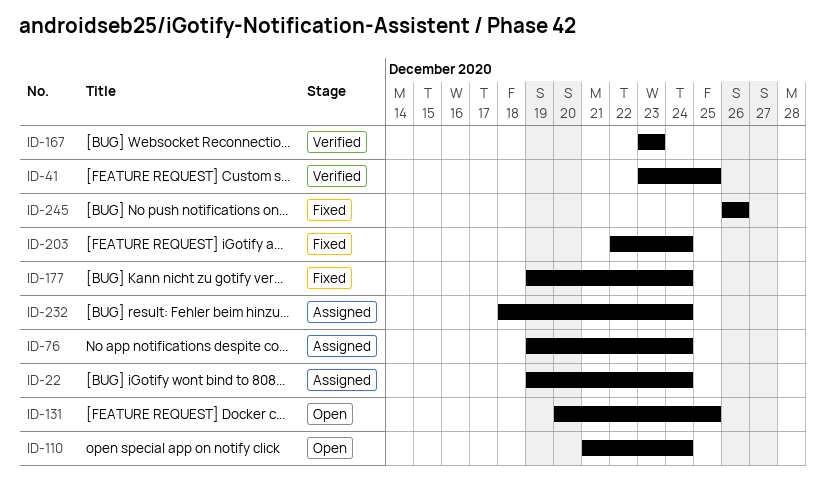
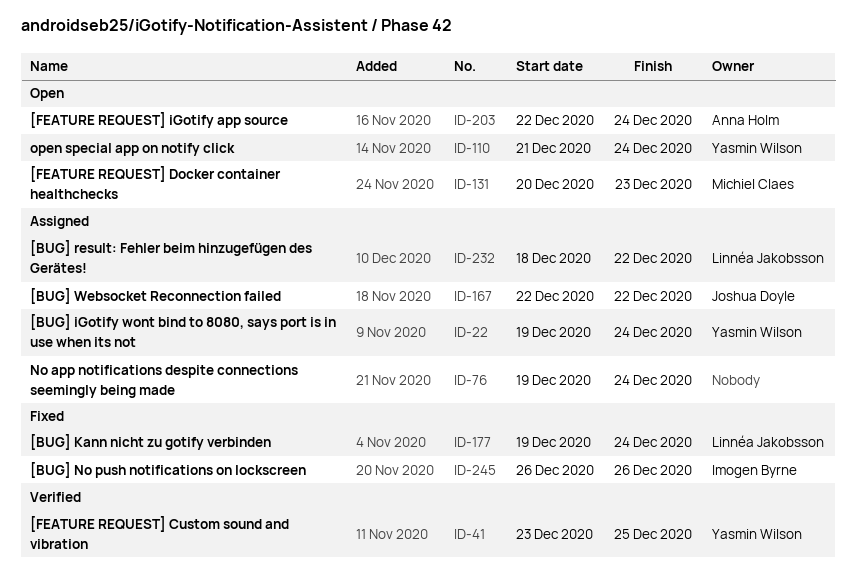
ID-131, due: Dec 25 -> Dec 23
ID-167, status: Verified -> Assigned
ID-167, start: Dec 23 -> Dec 22
ID-167, due: Dec 23 -> Dec 22
ID-203, status: Fixed -> Open
ID-232, due: Dec 24 -> Dec 22

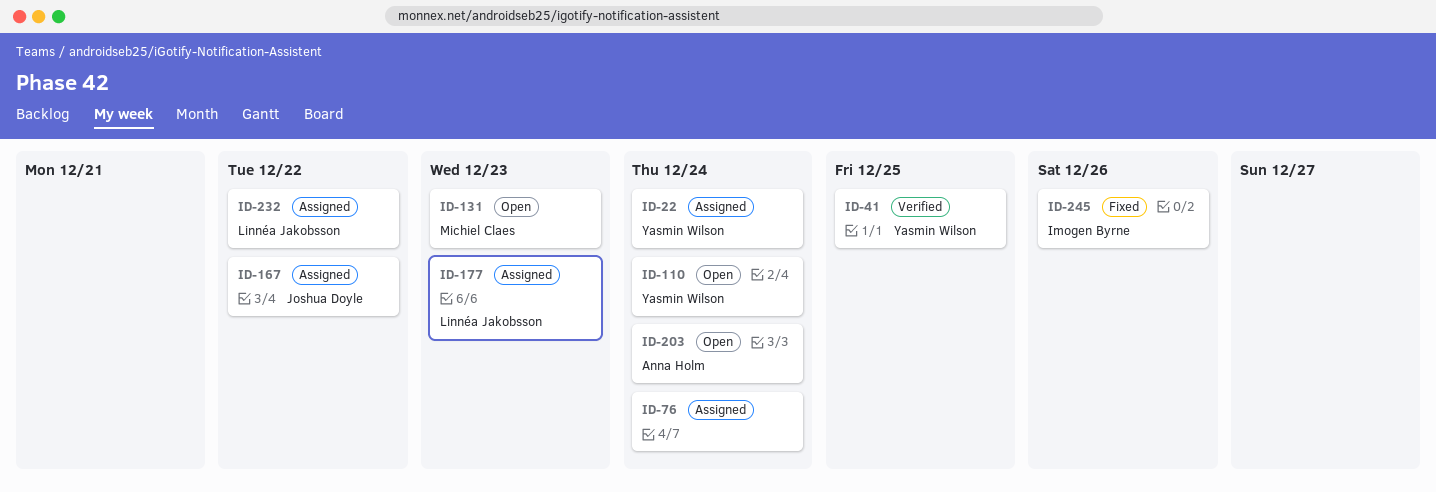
ID-177, status: Fixed -> Assigned
ID-177, due: Dec 24 -> Dec 23

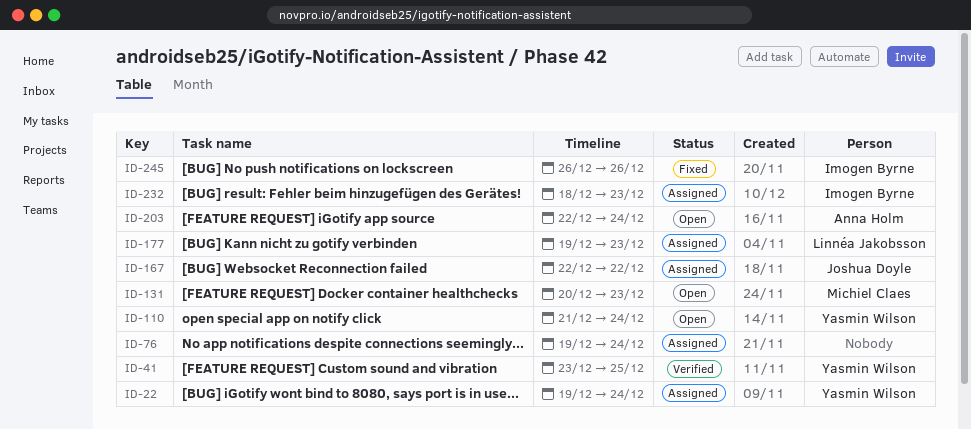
ID-232, owner: Linnéa Jakobsson -> Imogen Byrne
ID-232, due: Dec 22 -> Dec 23

